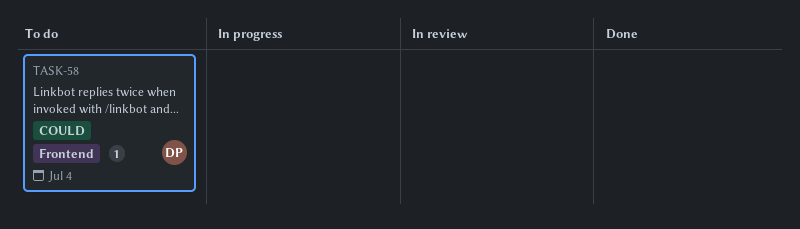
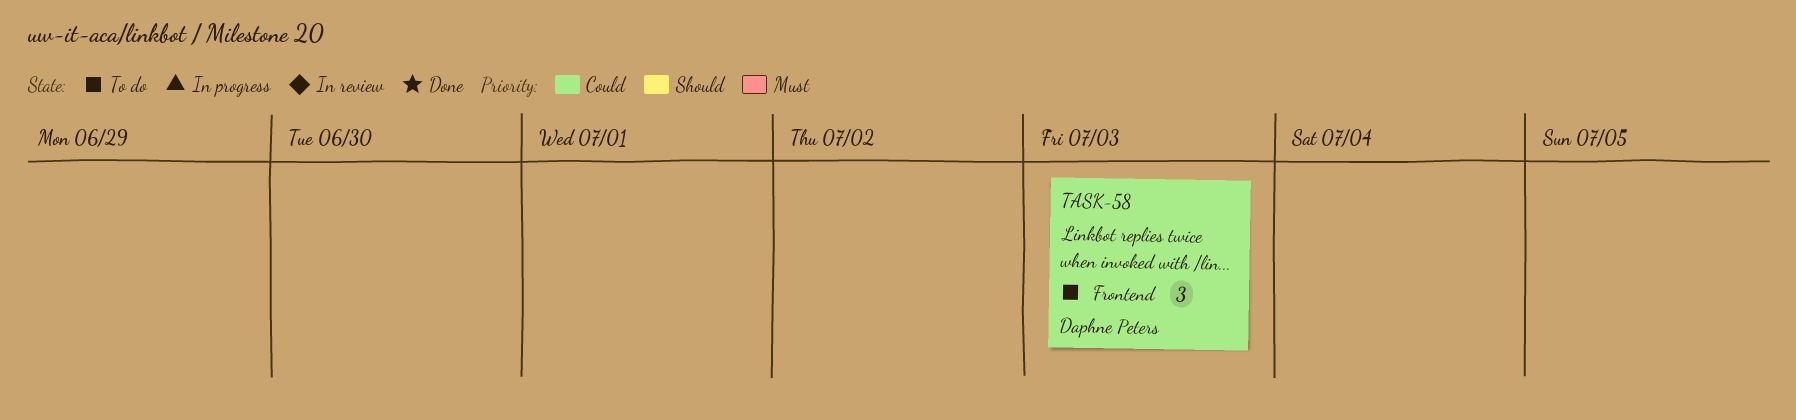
TASK-58, estimate: 1 -> 3
TASK-58, due: Jul 4 -> Jul 3

